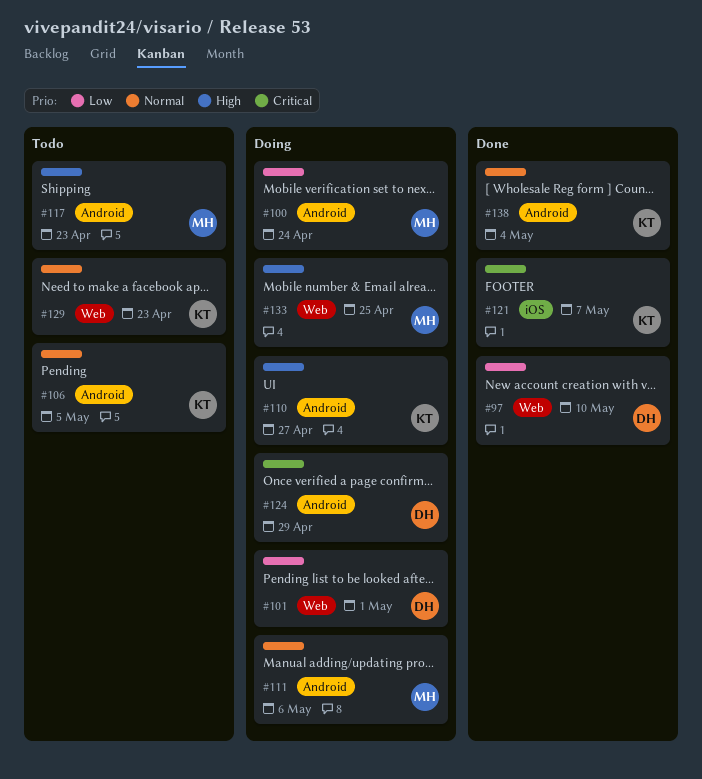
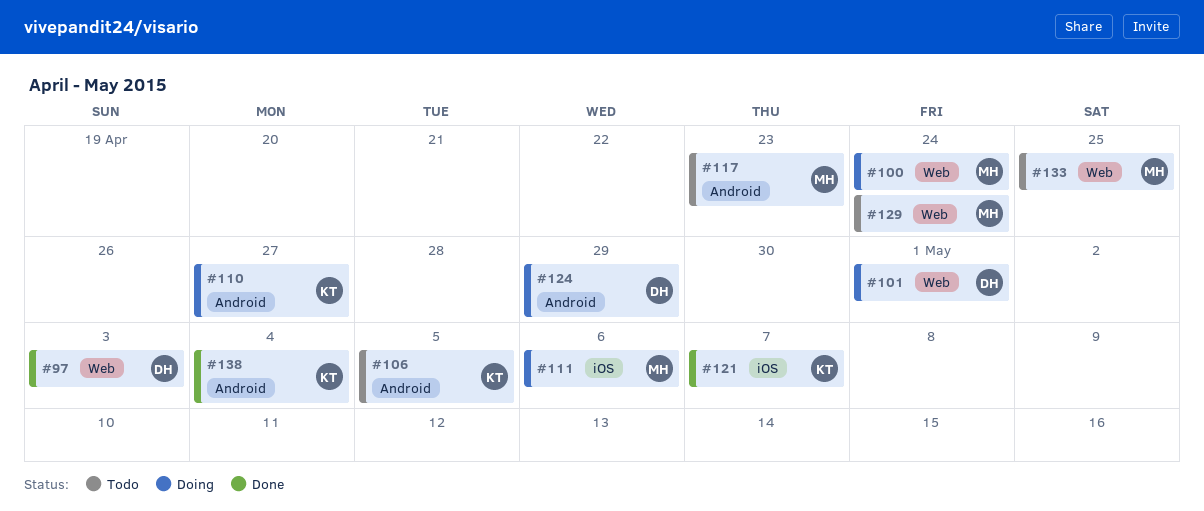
#97, due: May 10 -> May 3
#100, label: Android -> Web
#111, label: Android -> iOS
#129, owner: KT -> MH
#129, due: Apr 23 -> Apr 24
#133, status: Doing -> Todo

